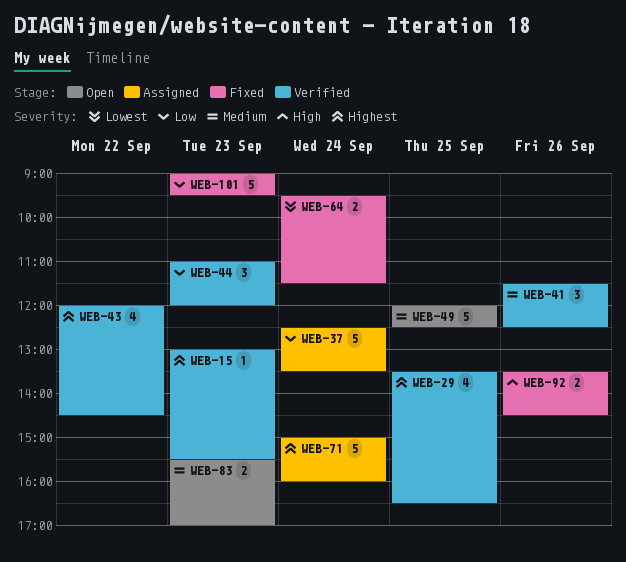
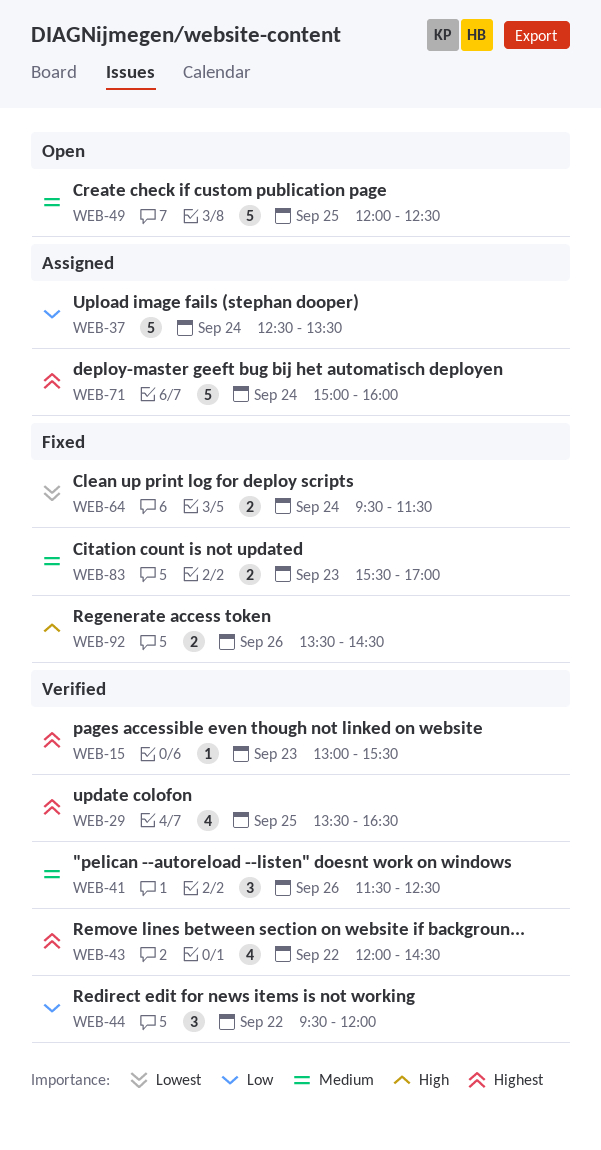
WEB-44, day: Sep 23 -> Sep 22
WEB-44, begins: 11:00 -> 09:30
WEB-83, status: Open -> Fixed
WEB-101: present -> none

